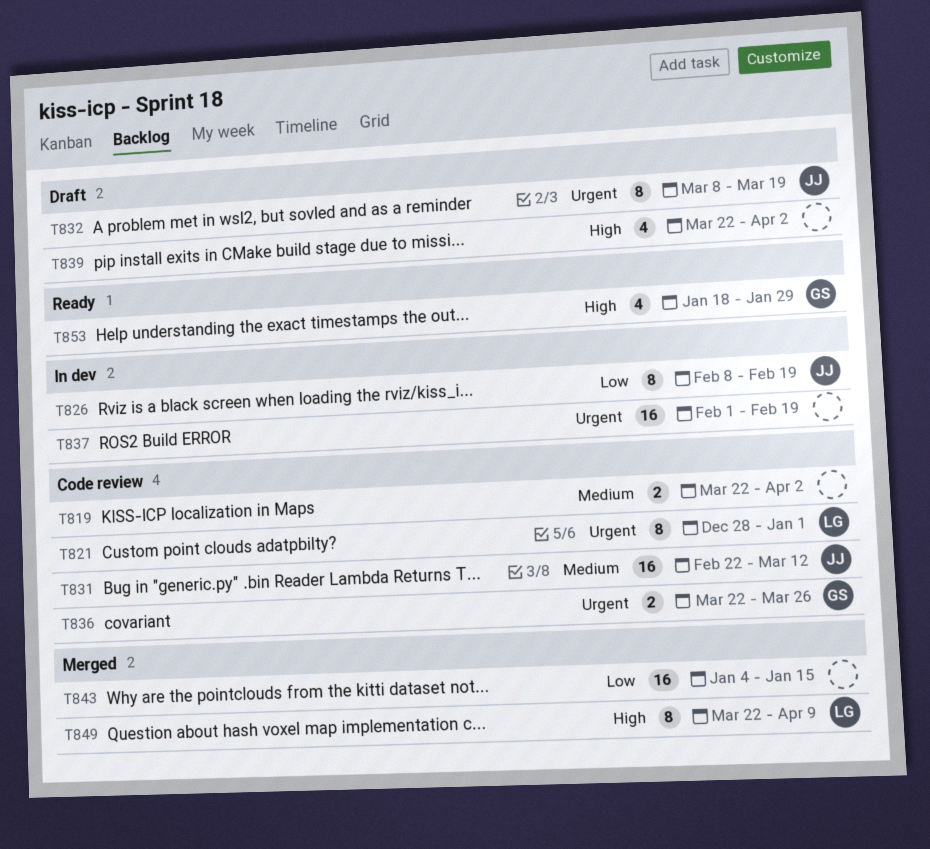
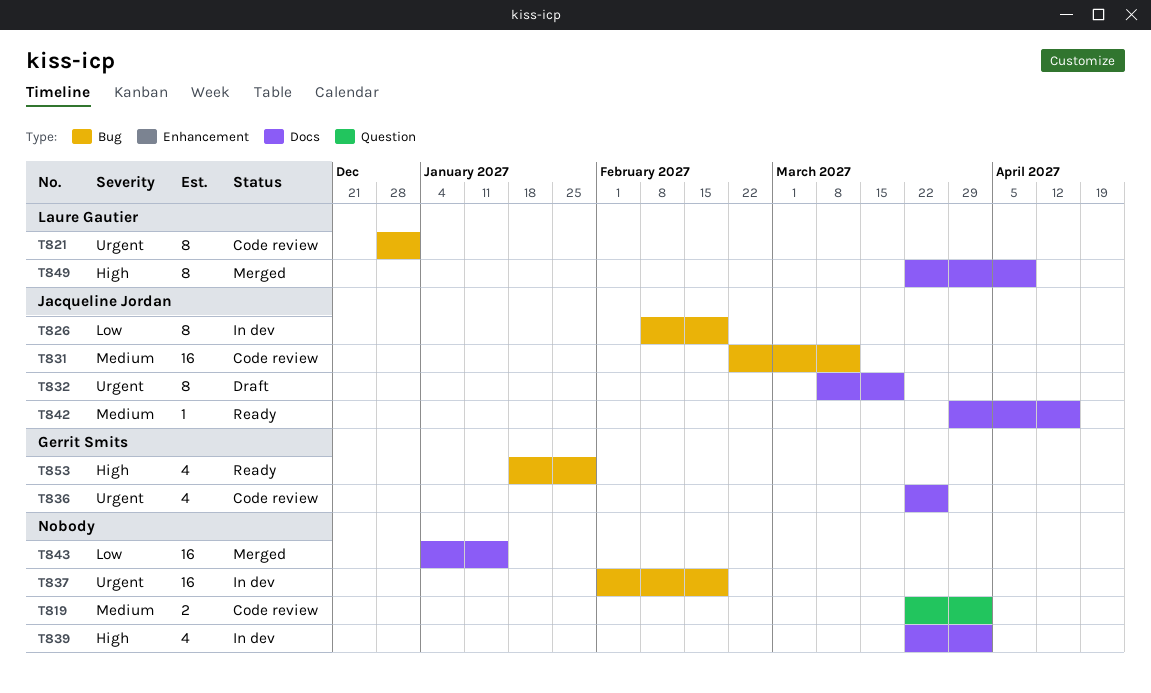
T836, estimate: 2 -> 4
T839, status: Draft -> In dev
T842: none -> present

